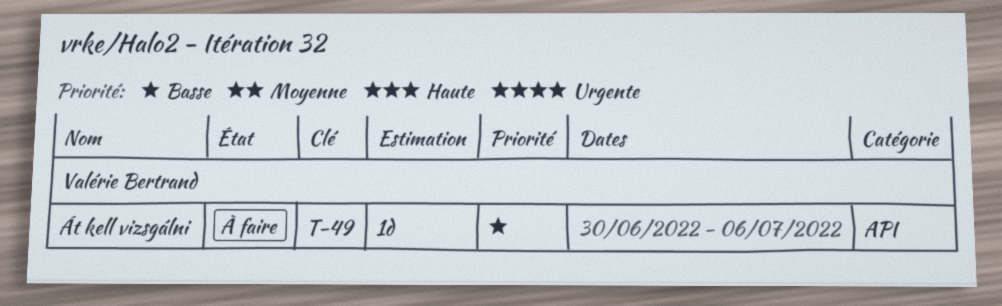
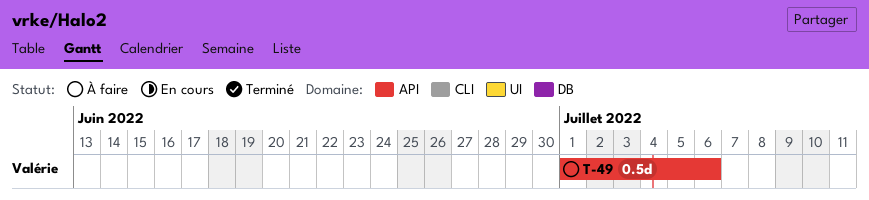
T-49, estimate: 1d -> 0.5d
T-49, start: Jun 30 -> Jul 1

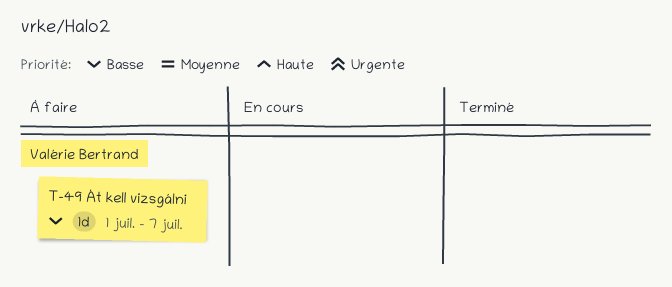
T-49, estimate: 0.5d -> 1d
T-49, due: Jul 6 -> Jul 7

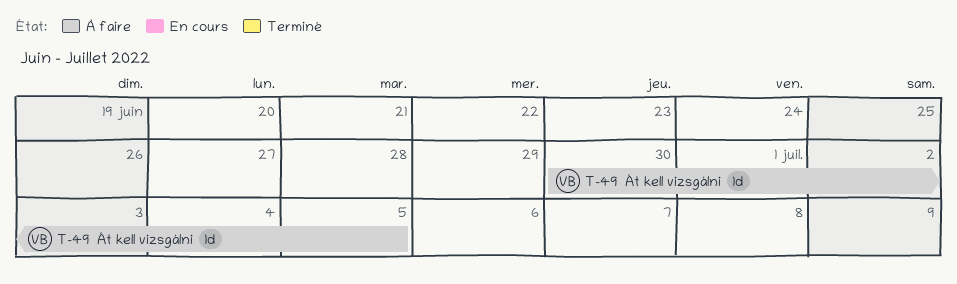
T-49, start: Jul 1 -> Jun 30
T-49, due: Jul 7 -> Jul 5

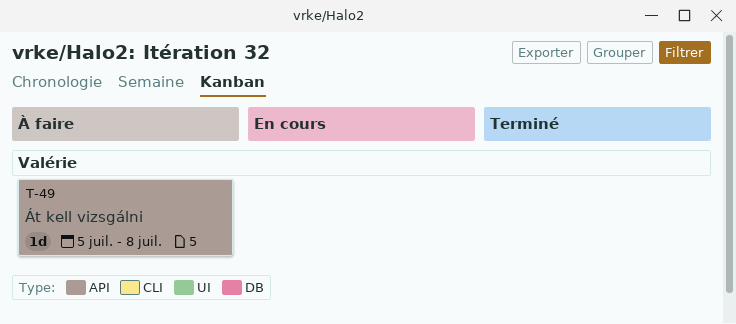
T-49, start: Jun 30 -> Jul 5
T-49, due: Jul 5 -> Jul 8

